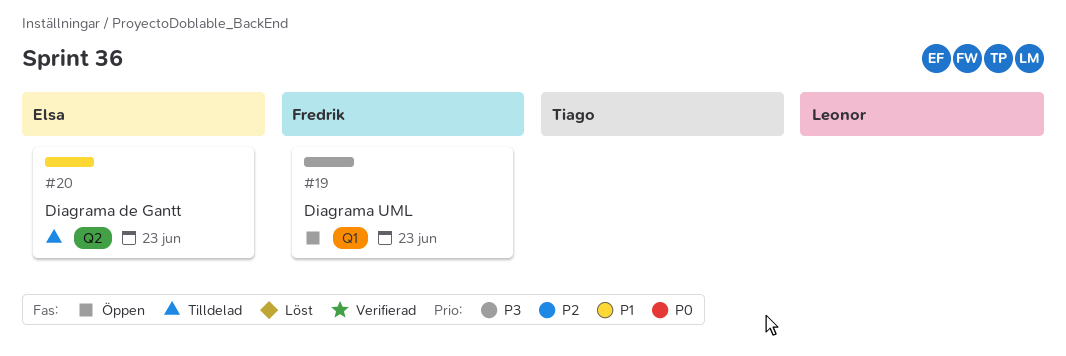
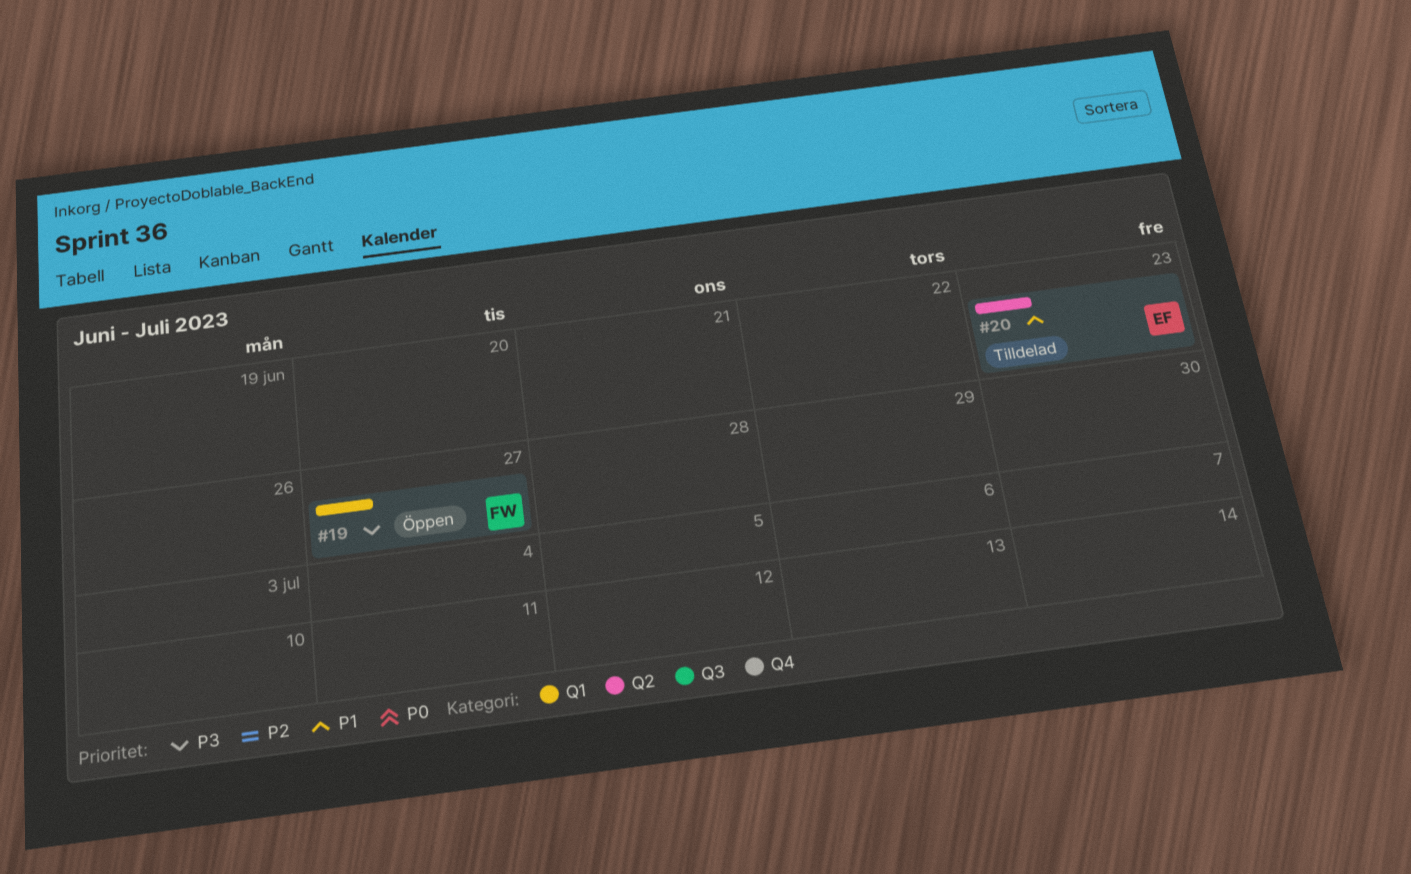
#19, due: Jun 23 -> Jun 27

